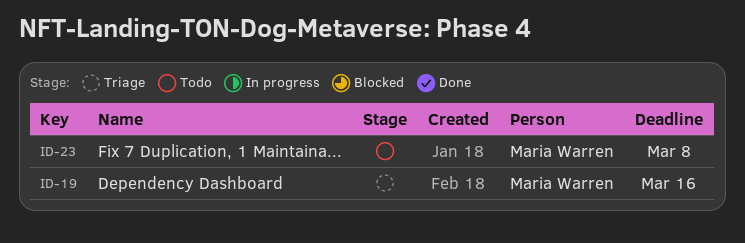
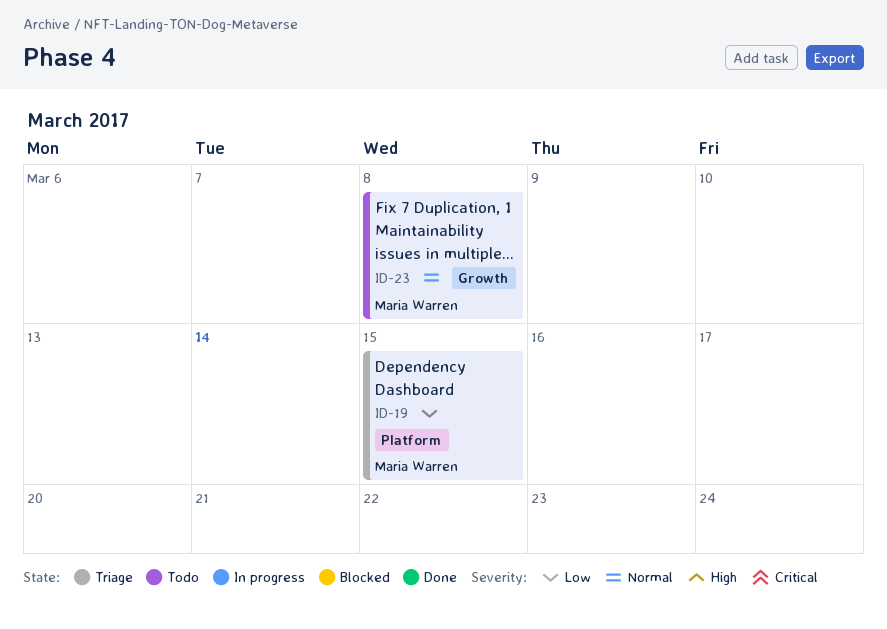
ID-19, due: Mar 16 -> Mar 15

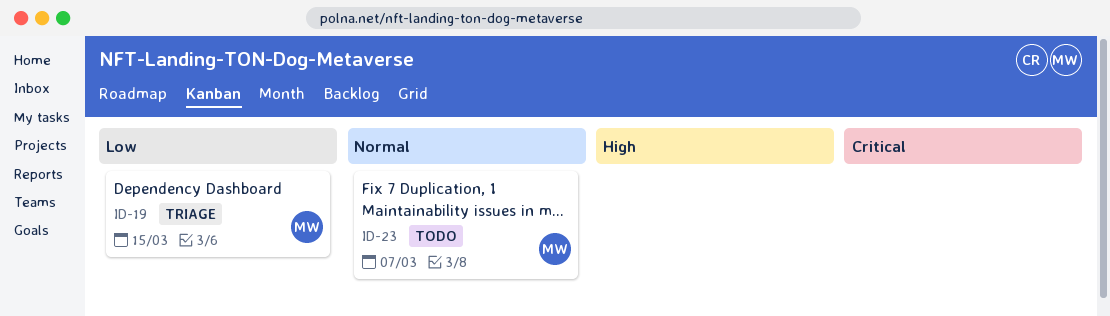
ID-23, due: Mar 8 -> Mar 7

